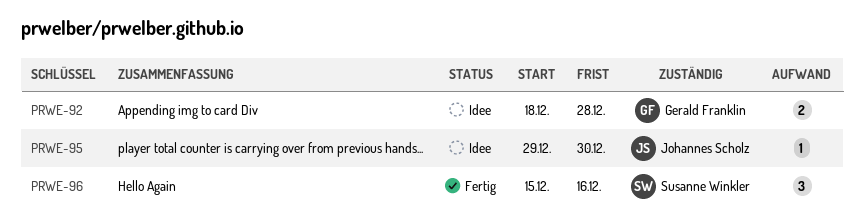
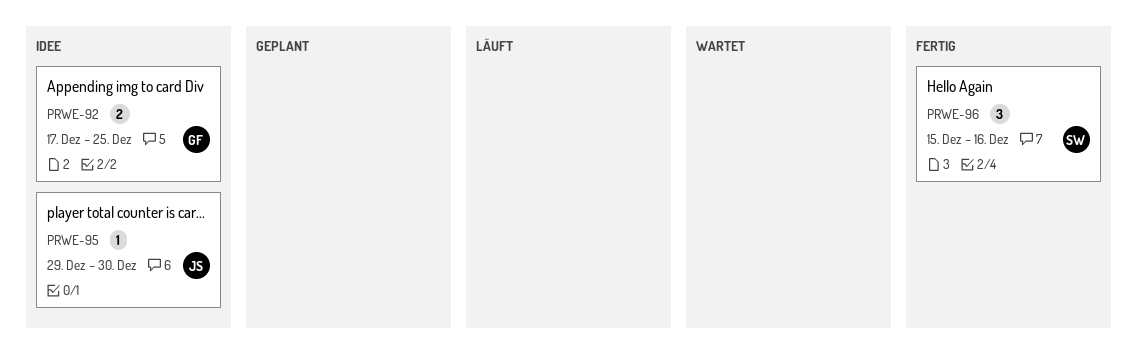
PRWE-92, start: Dec 18 -> Dec 17
PRWE-92, due: Dec 28 -> Dec 25

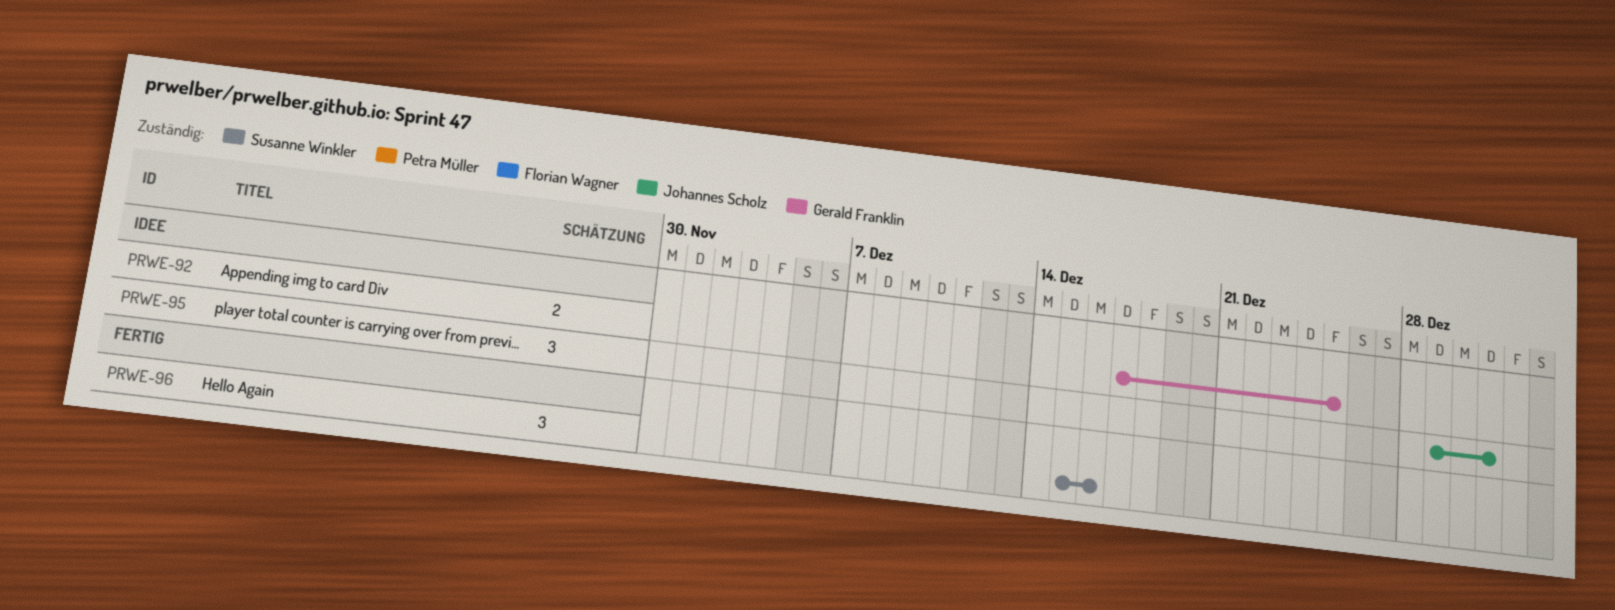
PRWE-95, estimate: 1 -> 3
PRWE-95, due: Dec 30 -> Dec 31

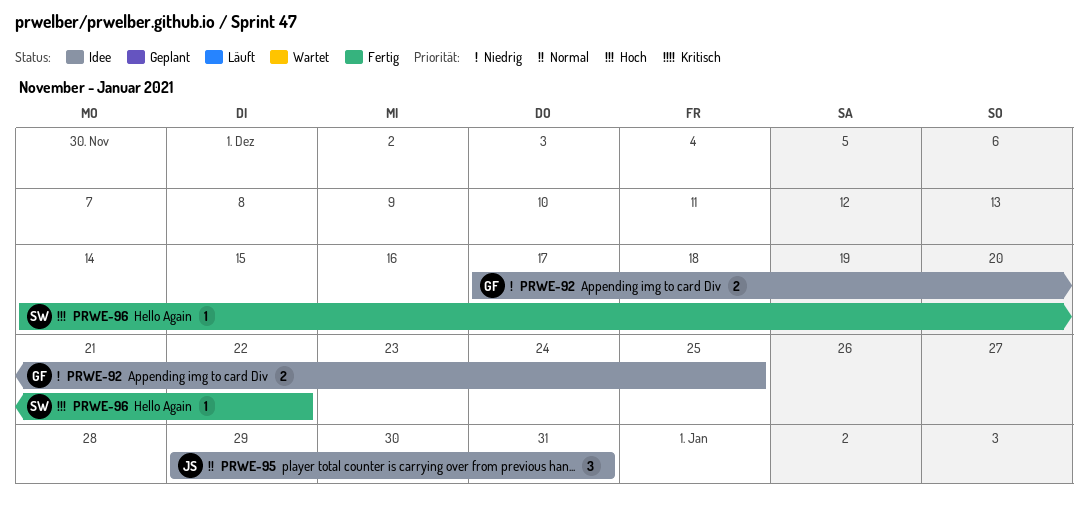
PRWE-96, estimate: 3 -> 1
PRWE-96, start: Dec 15 -> Dec 14
PRWE-96, due: Dec 16 -> Dec 22

